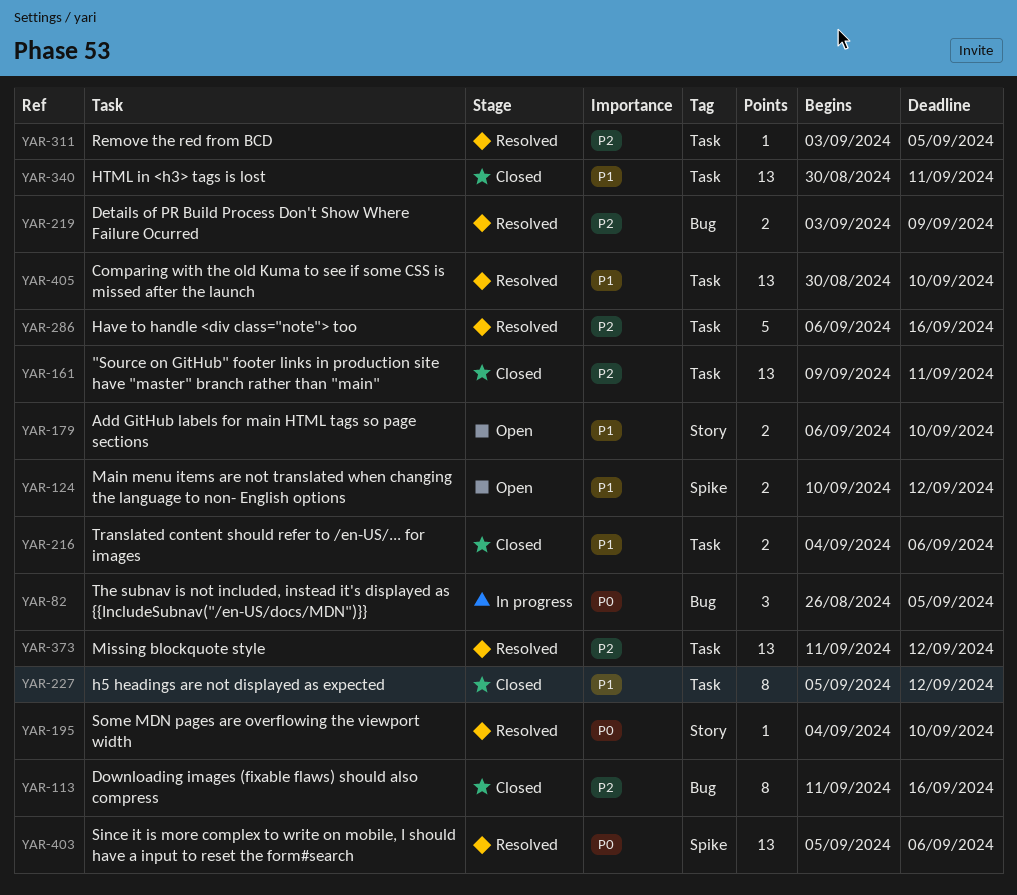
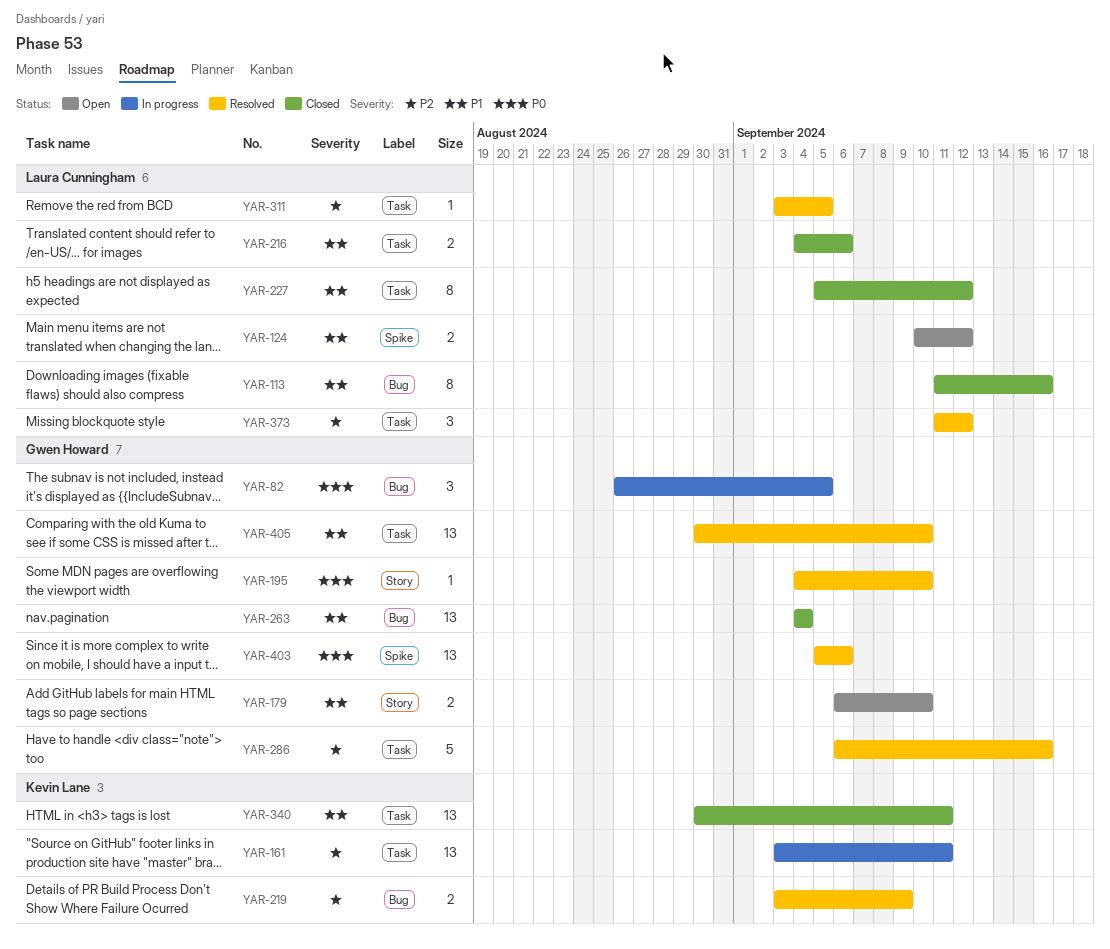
YAR-113, priority: P2 -> P1
YAR-161, status: Closed -> In progress
YAR-161, start: Sep 9 -> Sep 3
YAR-263: none -> present
YAR-373, estimate: 13 -> 3

